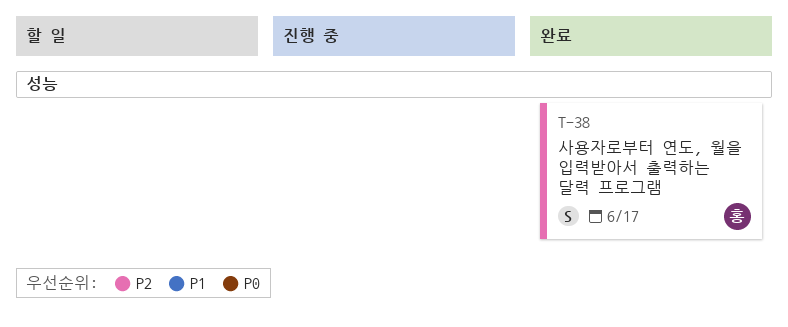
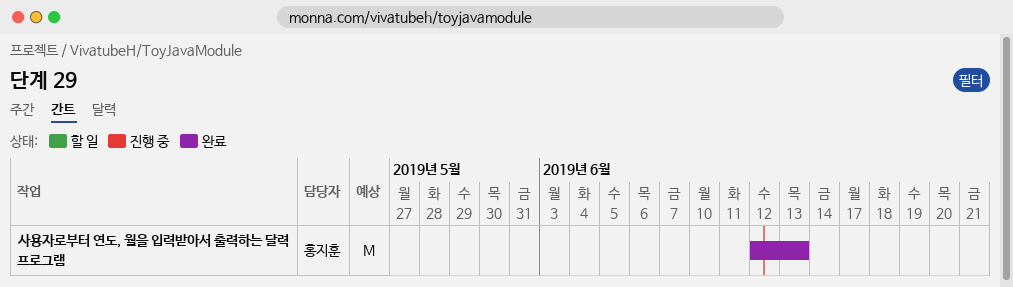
사용자로부터 연도, 월을 입력받아서 출력하는 달력 프로그램, estimate: S -> M
사용자로부터 연도, 월을 입력받아서 출력하는 달력 프로그램, due: Jun 17 -> Jun 13

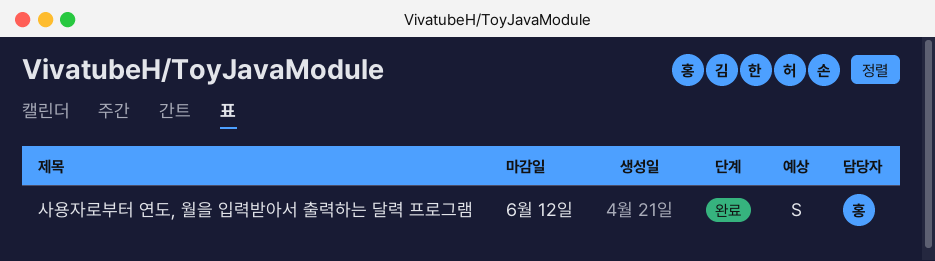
사용자로부터 연도, 월을 입력받아서 출력하는 달력 프로그램, estimate: M -> S
사용자로부터 연도, 월을 입력받아서 출력하는 달력 프로그램, due: Jun 13 -> Jun 12

